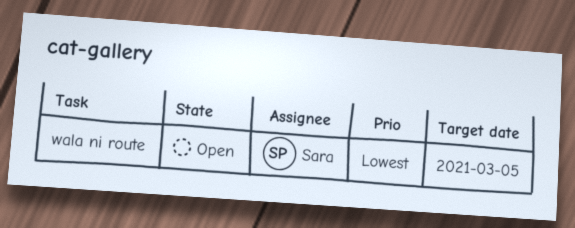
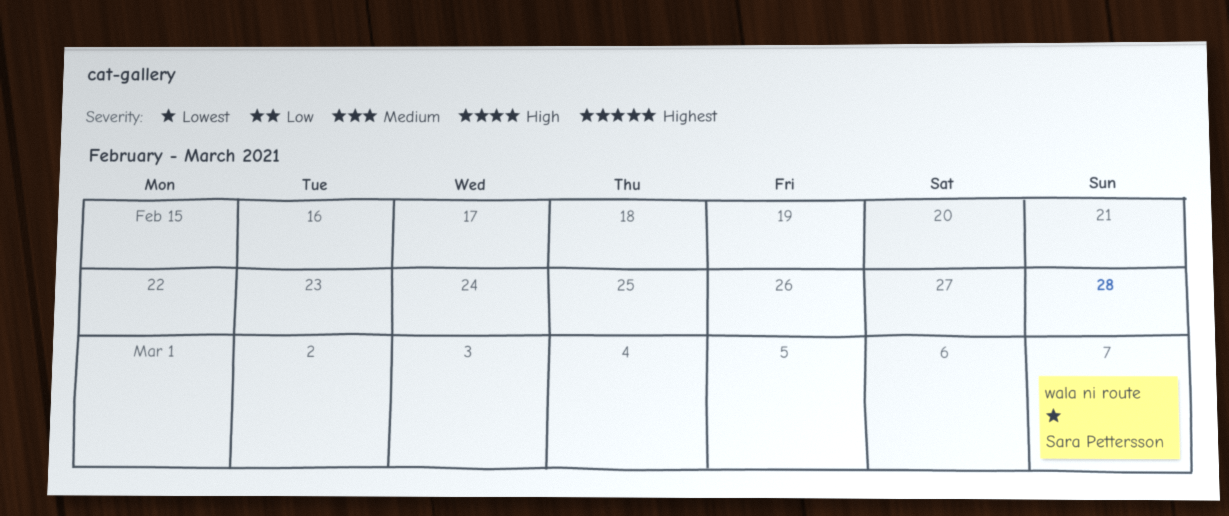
wala ni route, due: Mar 5 -> Mar 7

